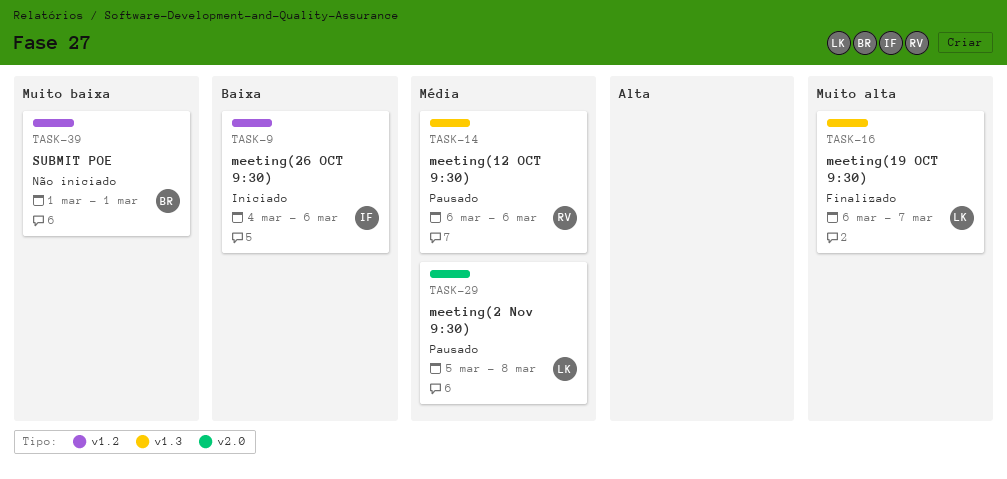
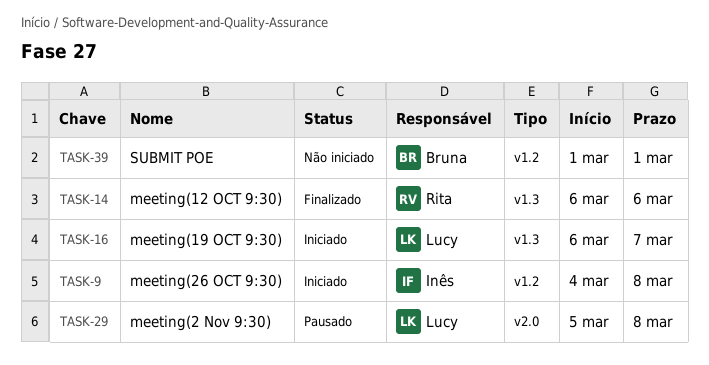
TASK-9, due: Mar 6 -> Mar 8
TASK-14, status: Pausado -> Finalizado
TASK-16, status: Finalizado -> Iniciado

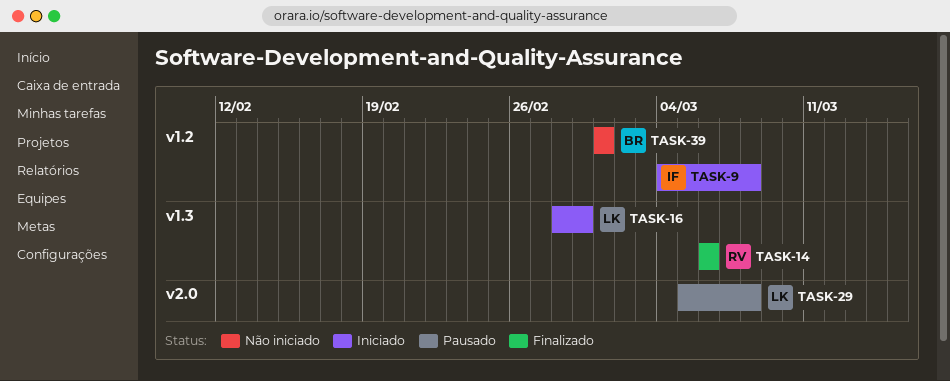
TASK-16, start: Mar 6 -> Feb 28
TASK-16, due: Mar 7 -> Feb 29

